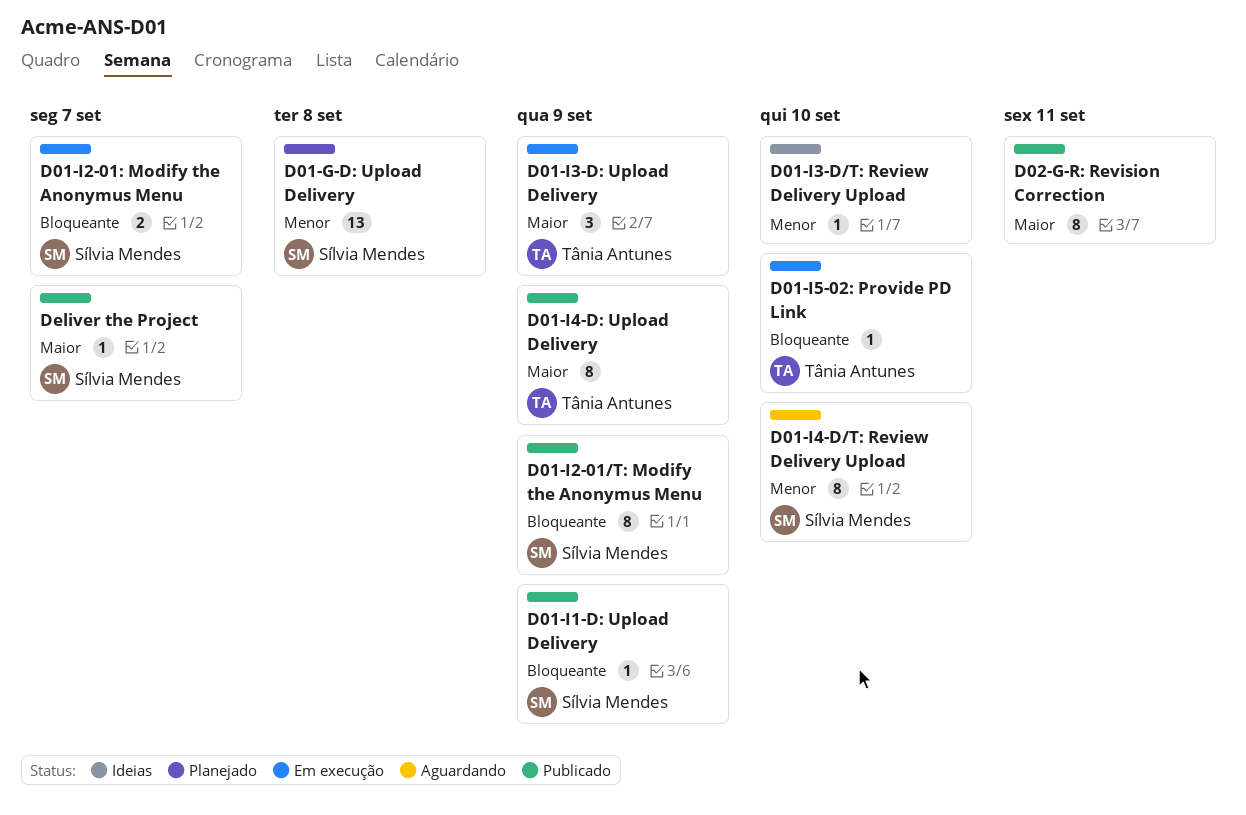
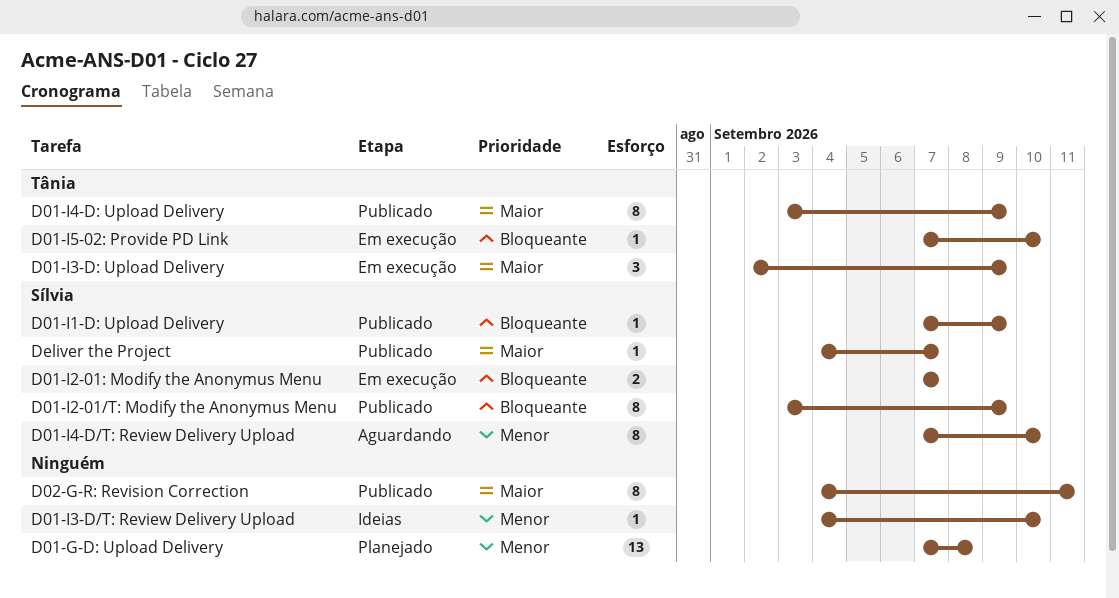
D01-G-D: Upload Delivery, owner: Sílvia Mendes -> none

